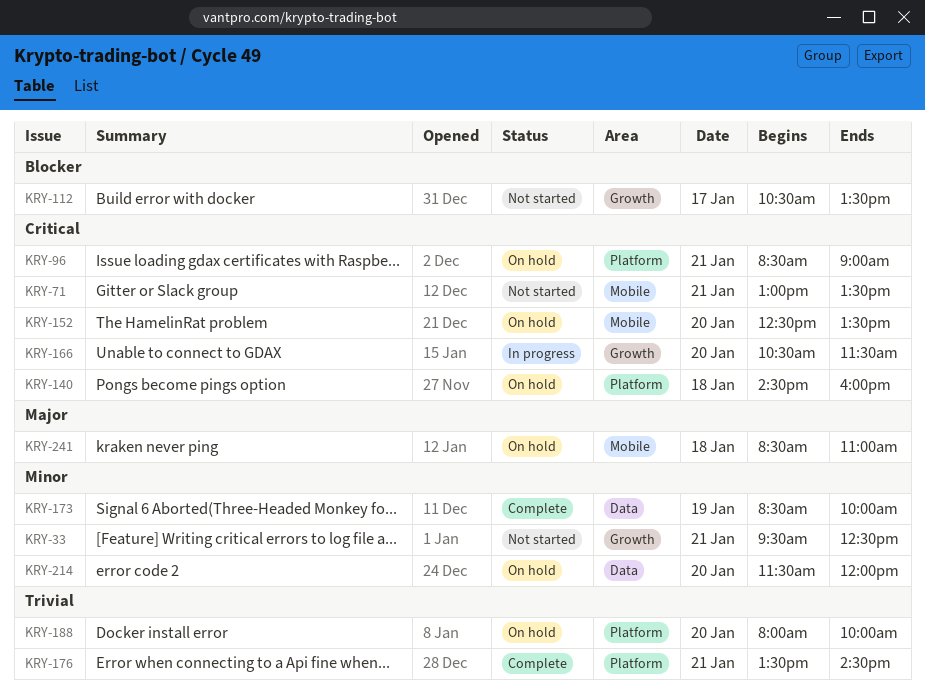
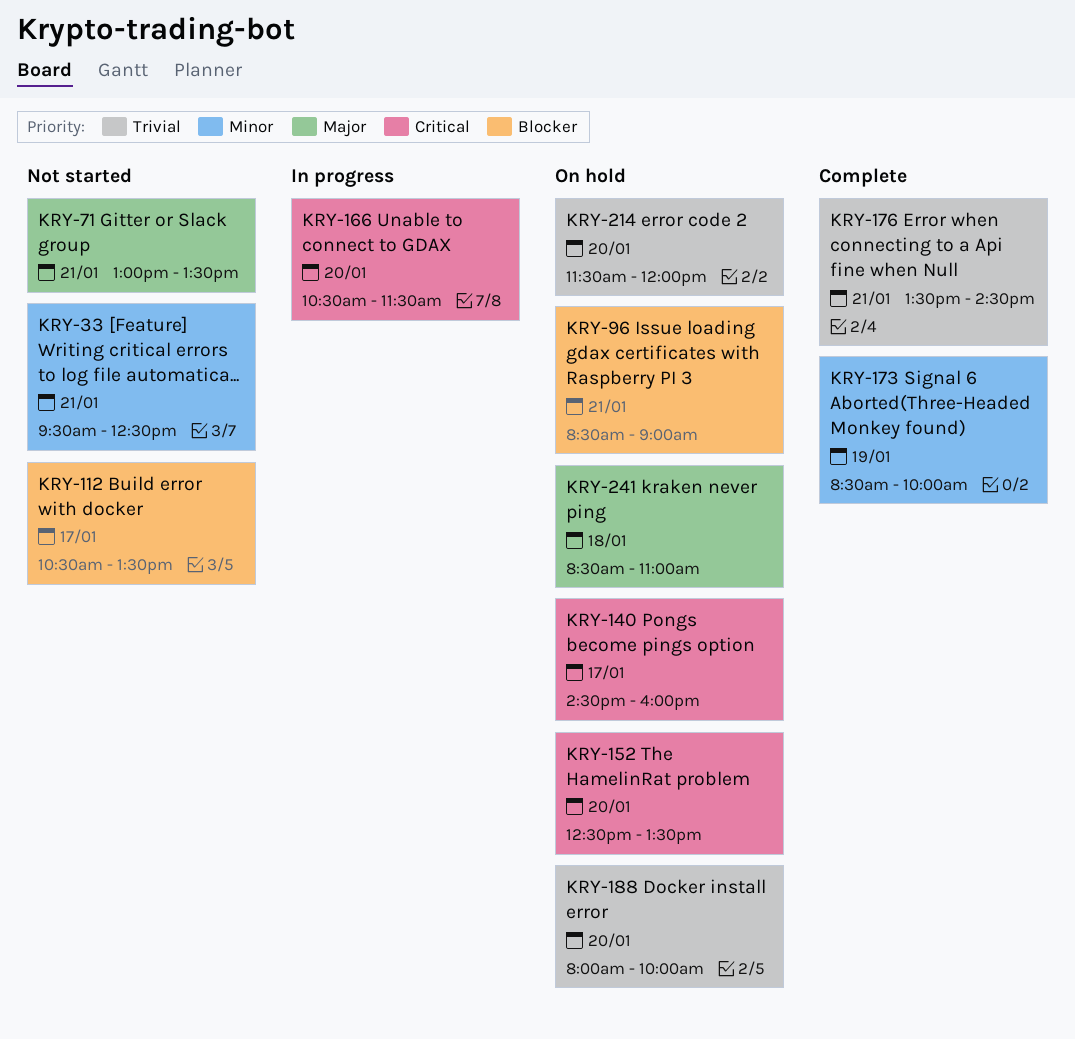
KRY-71, priority: Critical -> Major
KRY-96, priority: Critical -> Blocker
KRY-140, day: Jan 18 -> Jan 17
KRY-214, priority: Minor -> Trivial

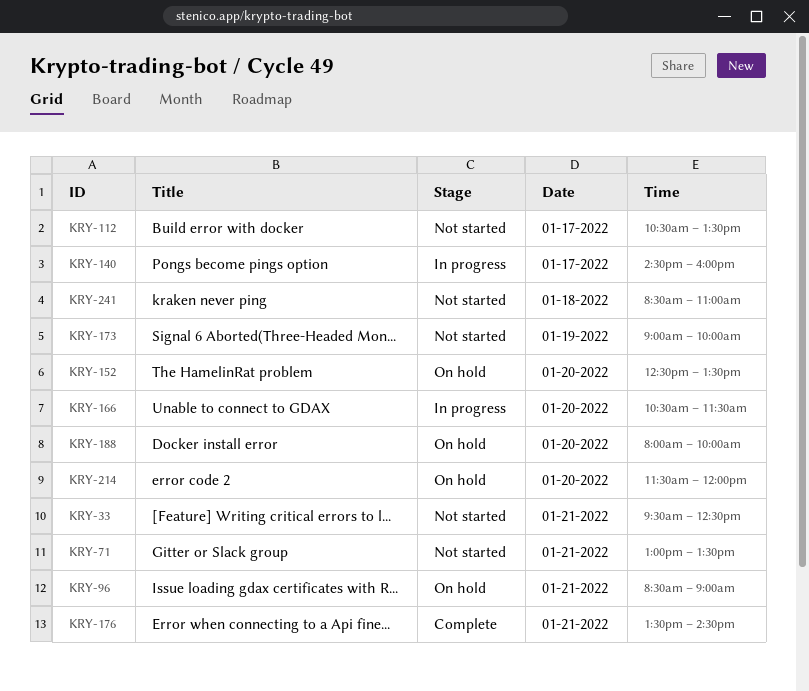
KRY-140, status: On hold -> In progress
KRY-173, status: Complete -> Not started
KRY-173, begins: 08:30 -> 09:00
KRY-241, status: On hold -> Not started

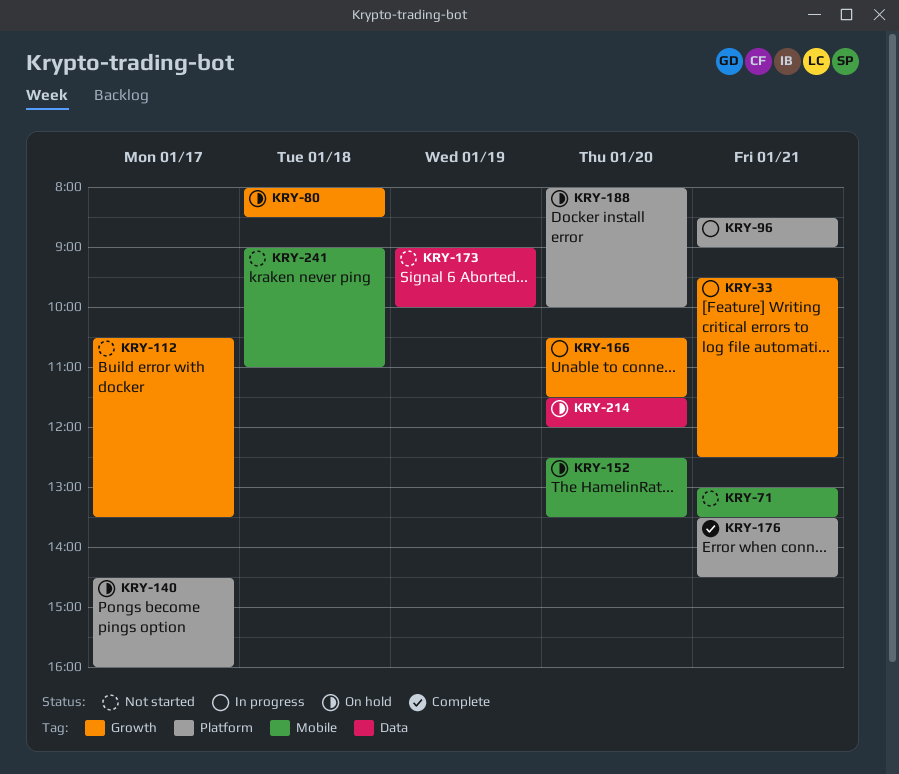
KRY-33, status: Not started -> In progress
KRY-80: none -> present
KRY-96, status: On hold -> In progress
KRY-140, status: In progress -> On hold
KRY-241, begins: 08:30 -> 09:00

